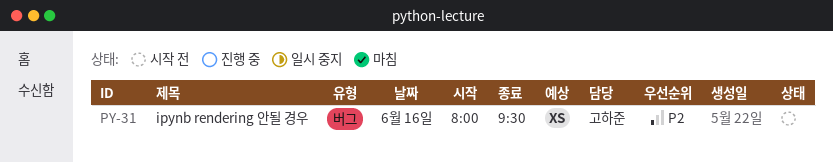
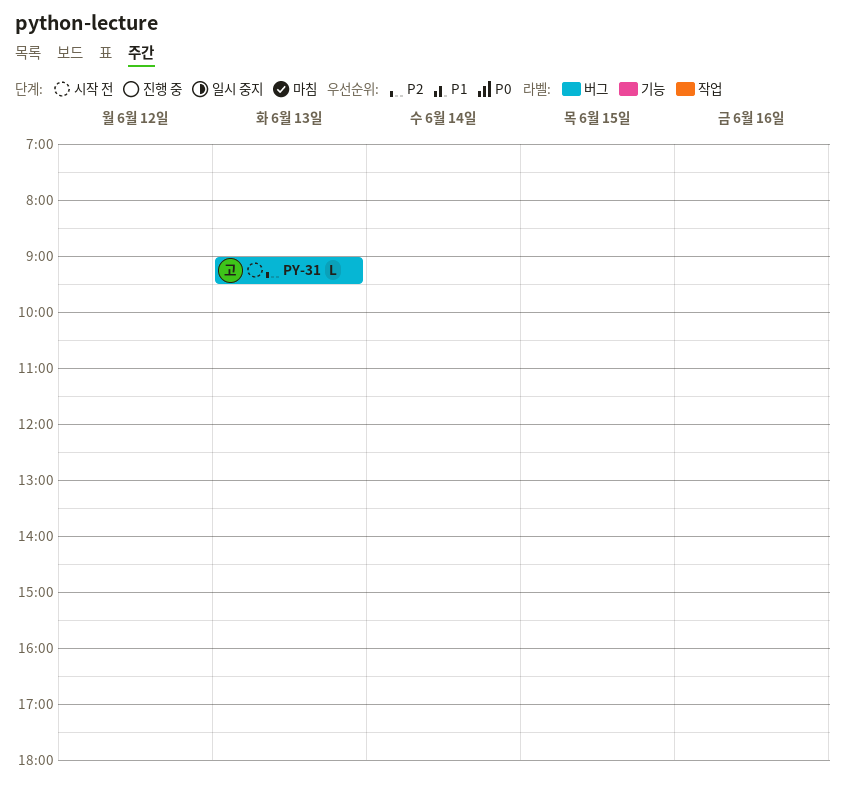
PY-31, estimate: XS -> L
PY-31, day: Jun 16 -> Jun 13
PY-31, begins: 08:00 -> 09:00

